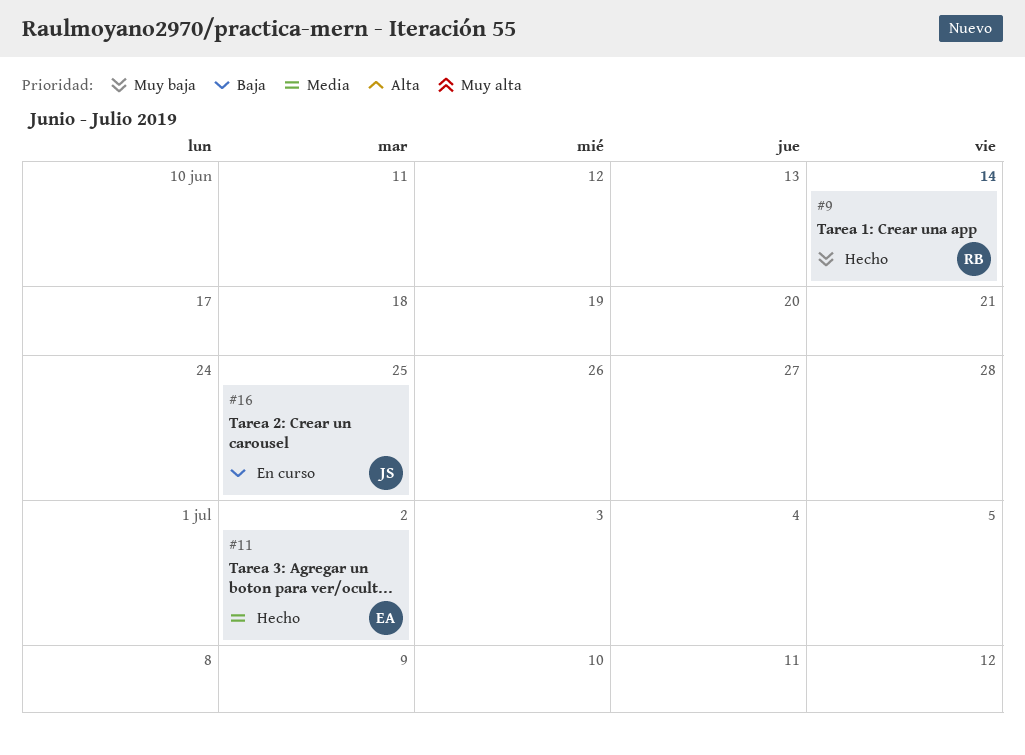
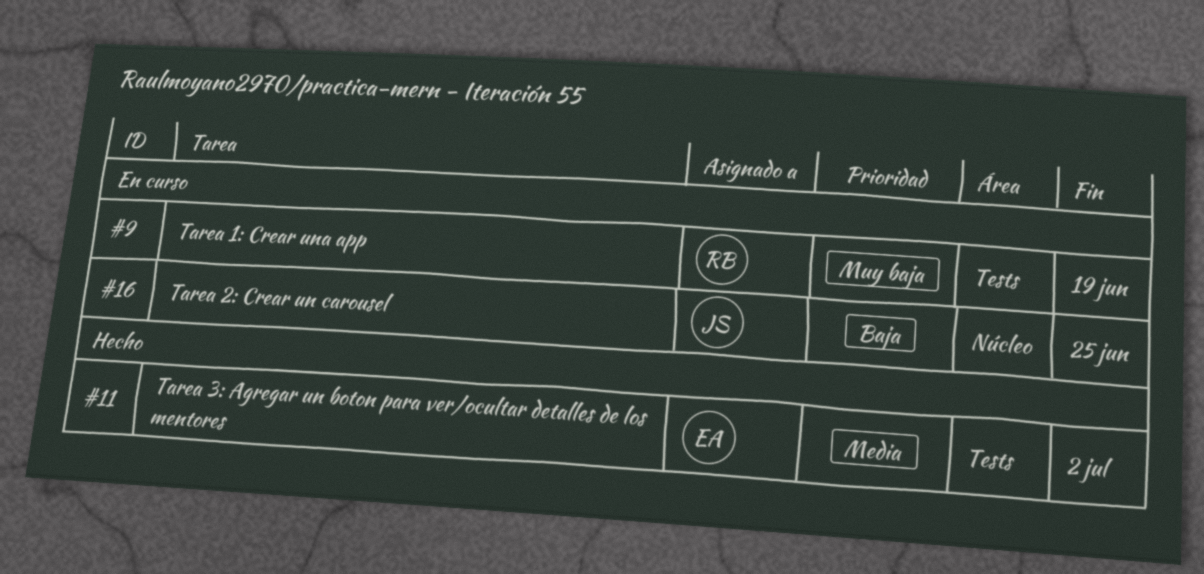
#9, status: Hecho -> En curso
#9, due: Jun 14 -> Jun 19

